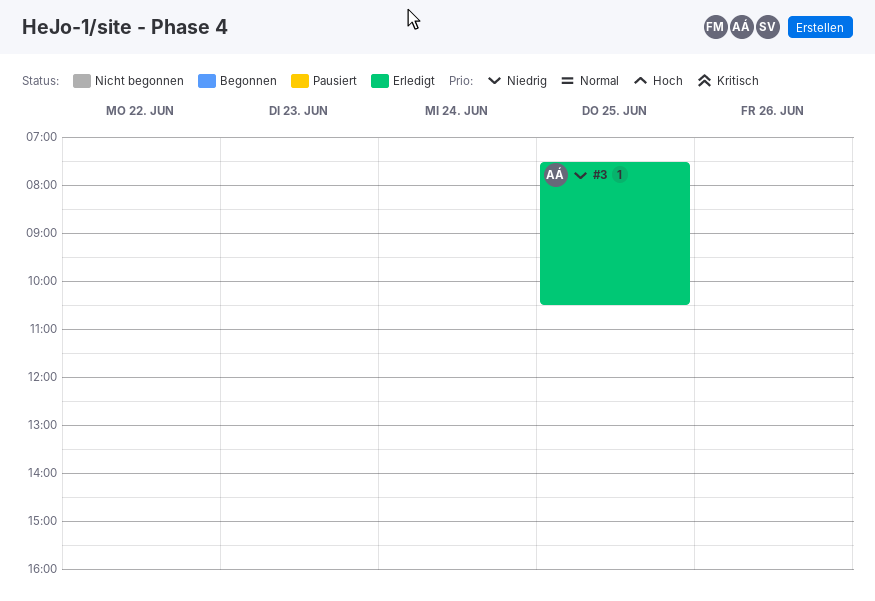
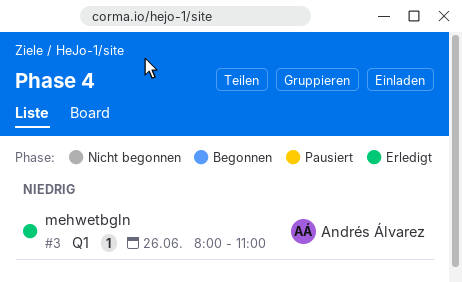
#3, day: Jun 25 -> Jun 26
#3, begins: 07:30 -> 08:00
#3, ends: 10:30 -> 11:00

